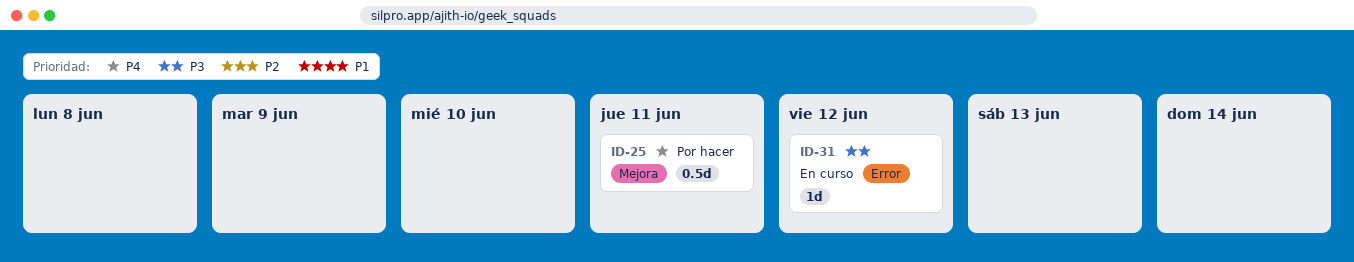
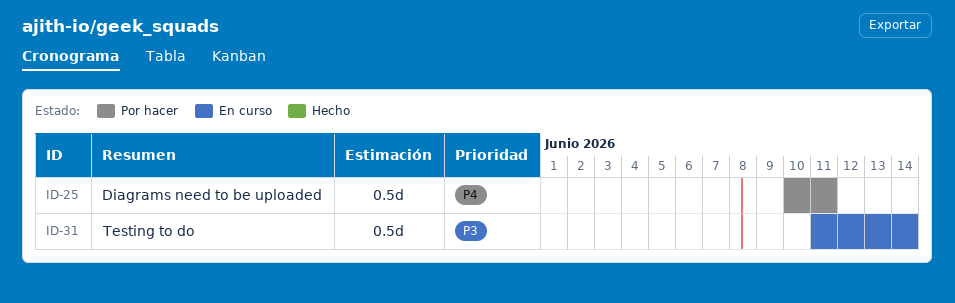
ID-31, estimate: 1d -> 0.5d
ID-31, due: Jun 12 -> Jun 14

